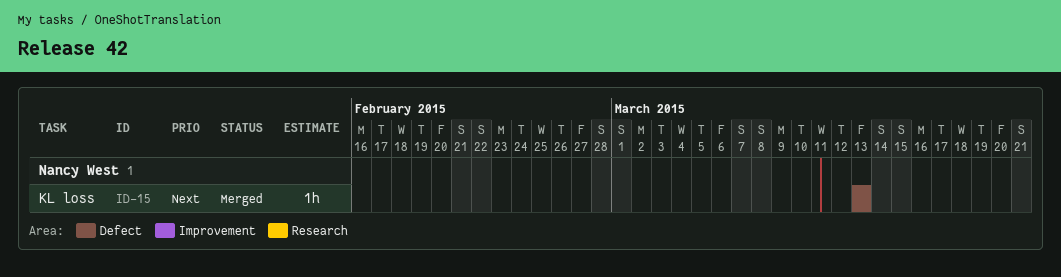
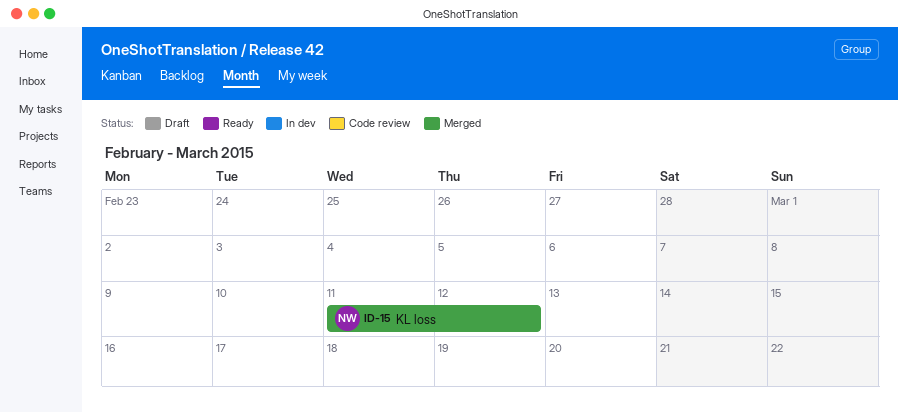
ID-15, start: Mar 13 -> Mar 11
ID-15, due: Mar 13 -> Mar 12

